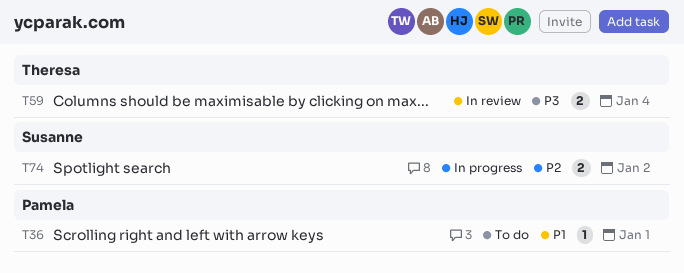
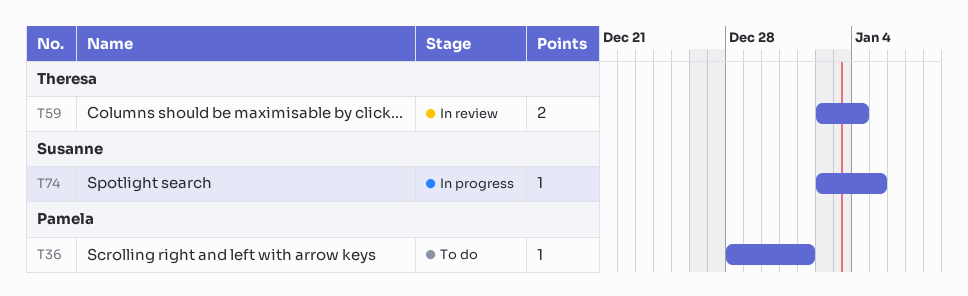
T74, estimate: 2 -> 1
T74, due: Jan 2 -> Jan 5

